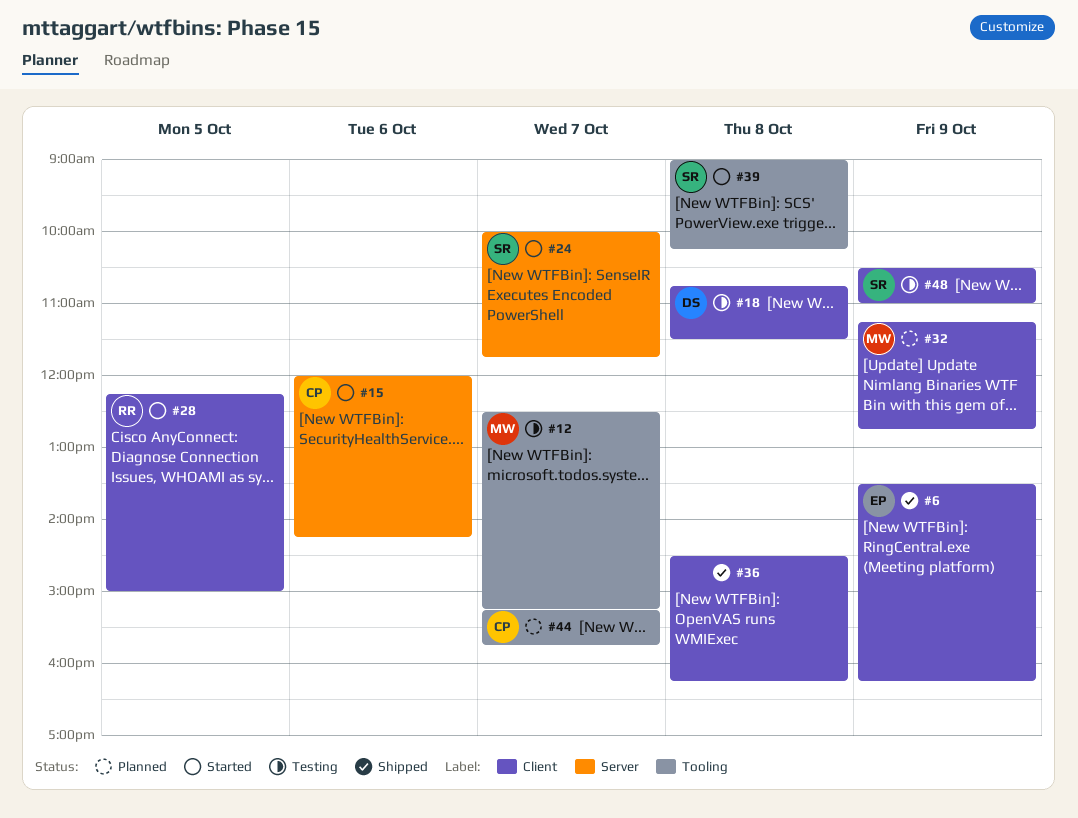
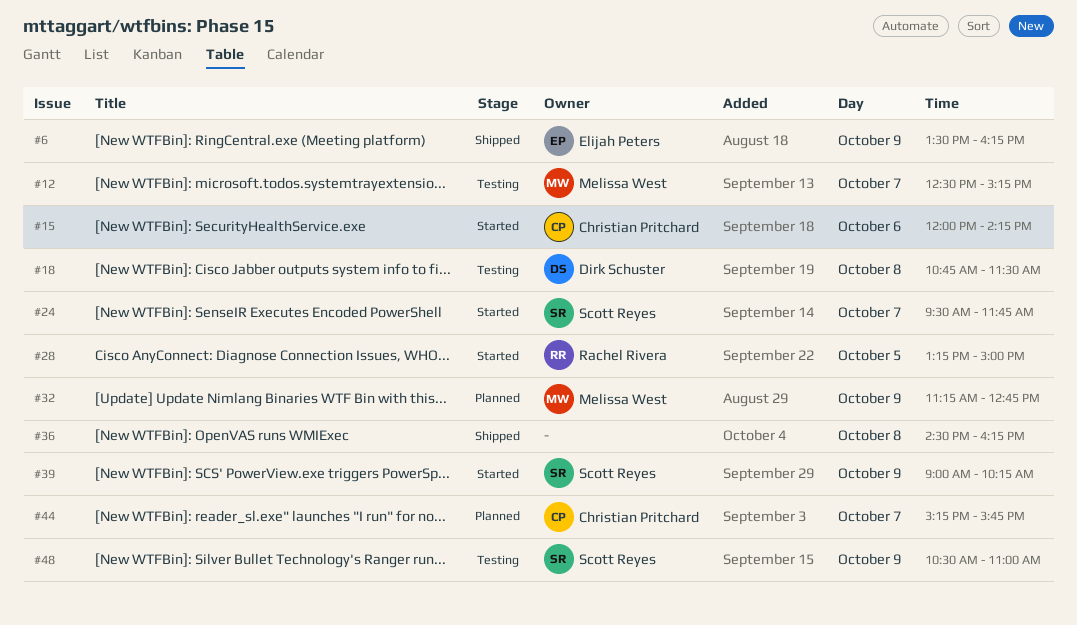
#24, begins: 10:00 -> 09:30
#28, begins: 12:15 -> 13:15
#39, day: Oct 8 -> Oct 9

